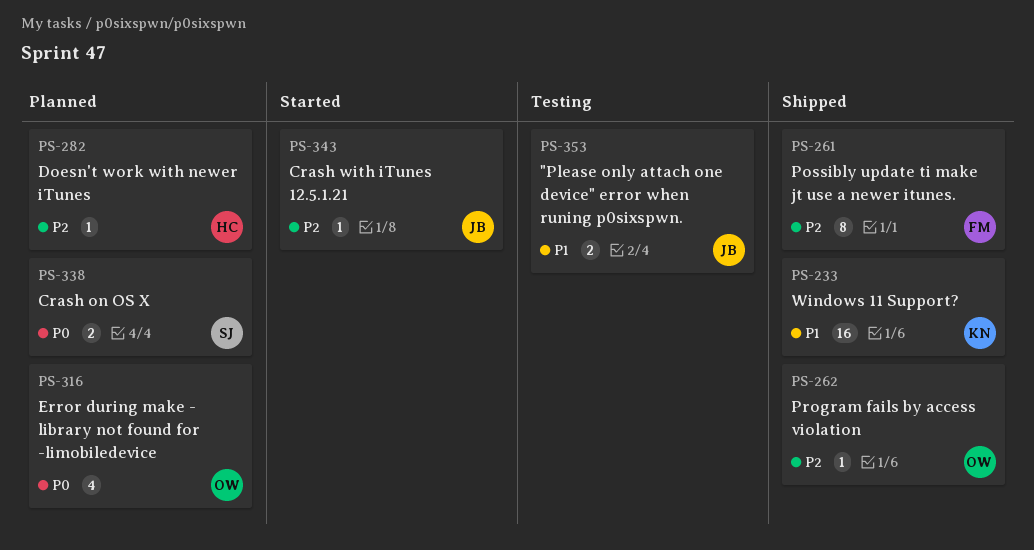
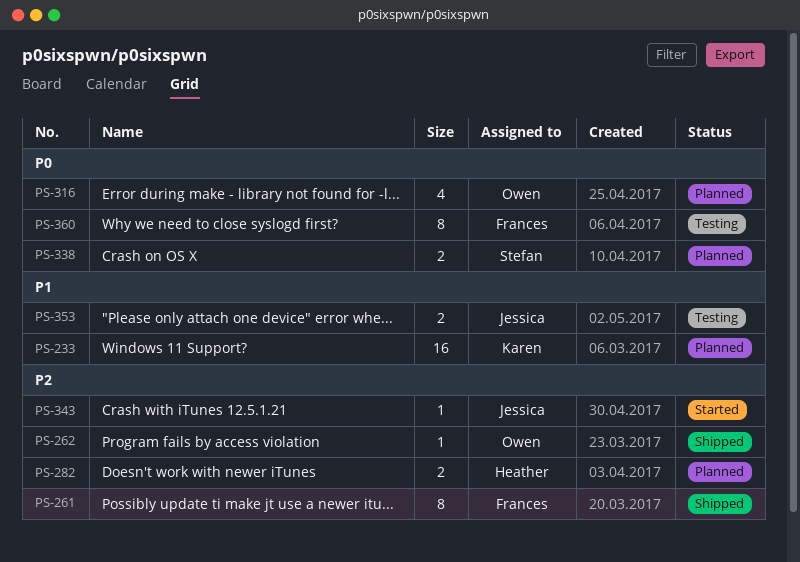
PS-233, status: Shipped -> Planned
PS-282, estimate: 1 -> 2
PS-360: none -> present

